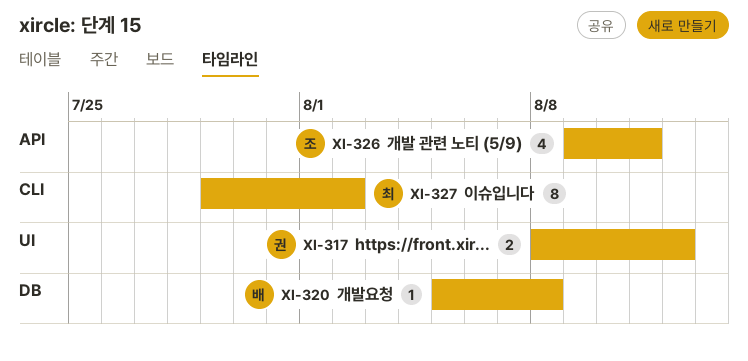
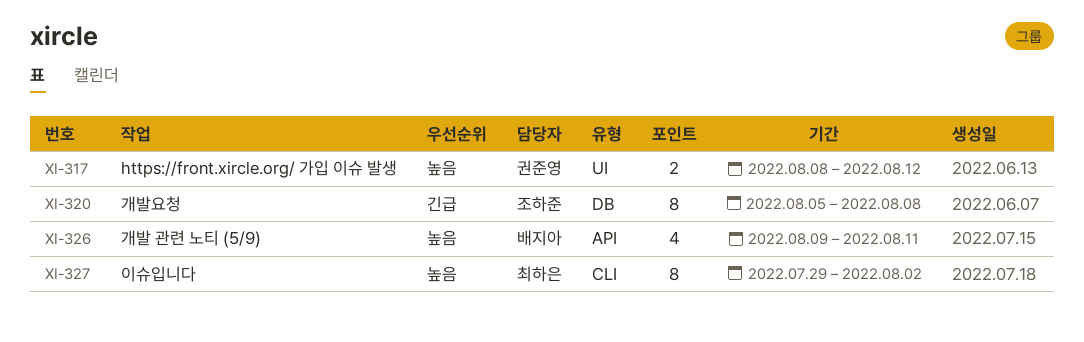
XI-320, owner: 배지아 -> 조하준
XI-320, estimate: 1 -> 8
XI-326, owner: 조하준 -> 배지아

